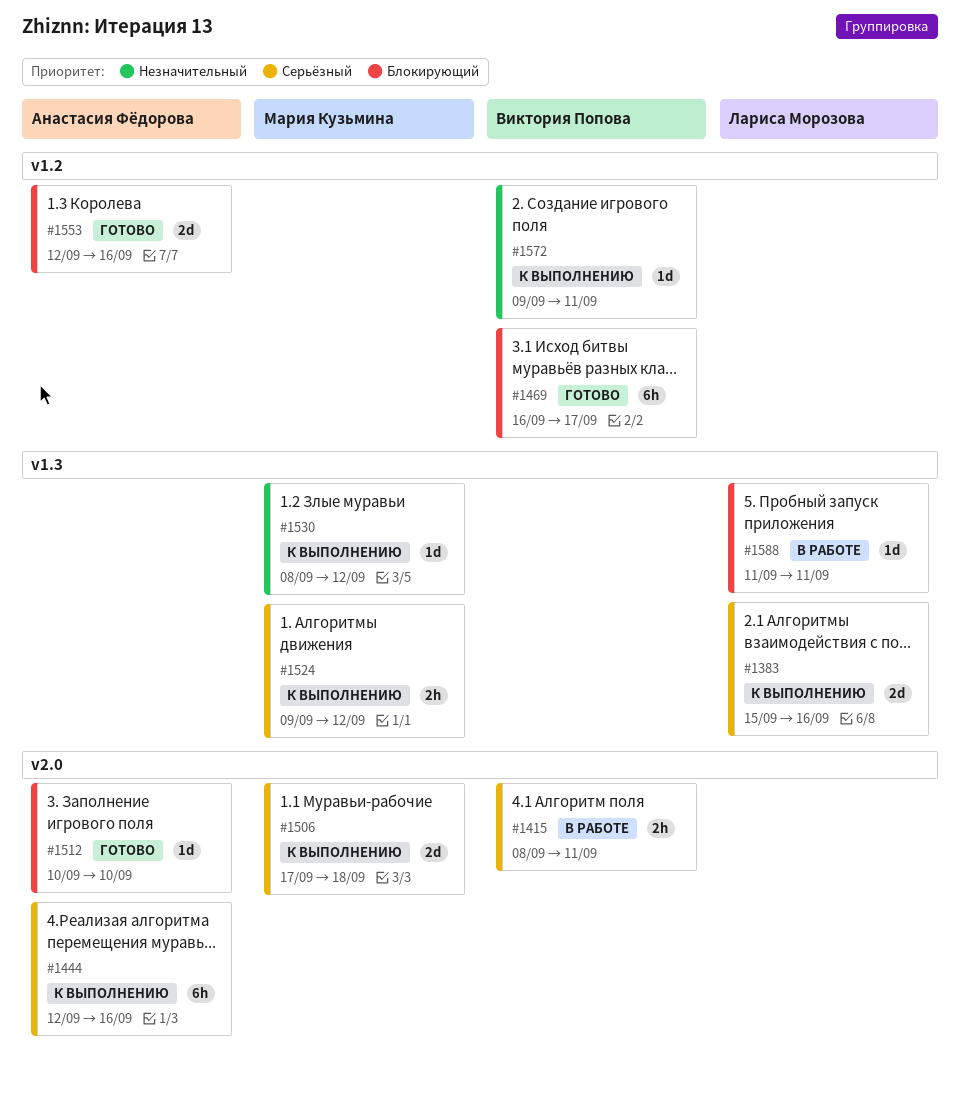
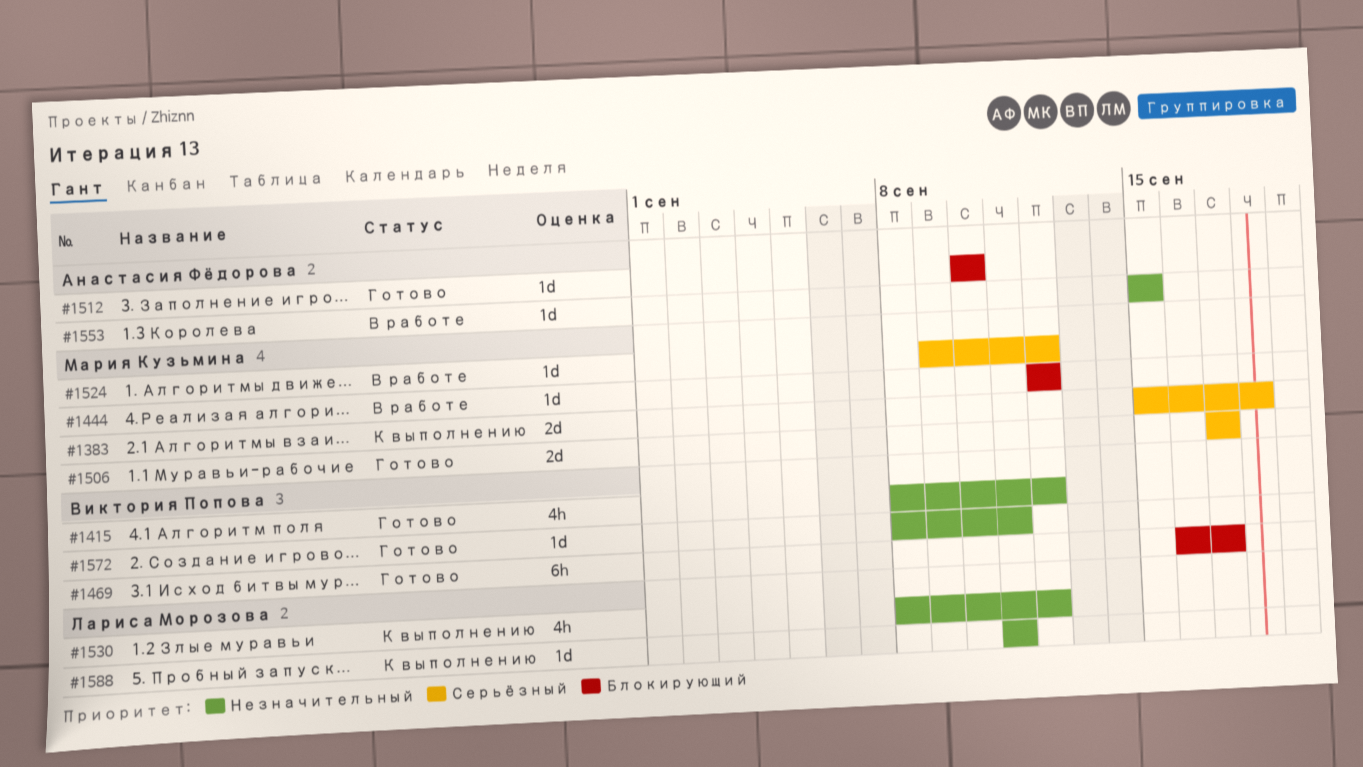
#1383, owner: Лариса Морозова -> Мария Кузьмина
#1383, due: Sep 16 -> Sep 18
#1415, status: В работе -> Готово
#1415, priority: Серьёзный -> Незначительный
#1415, estimate: 2h -> 4h
#1415, due: Sep 11 -> Sep 12
#1444, status: К выполнению -> В работе
#1444, owner: Анастасия Фёдорова -> Мария Кузьмина
#1444, priority: Серьёзный -> Блокирующий
#1444, estimate: 6h -> 1d
#1444, due: Sep 16 -> Sep 12
#1506, status: К выполнению -> Готово
#1506, due: Sep 18 -> Sep 17
#1524, status: К выполнению -> В работе
#1524, estimate: 2h -> 1d
#1530, owner: Мария Кузьмина -> Лариса Морозова
#1530, estimate: 1d -> 4h
#1553, status: Готово -> В работе
#1553, priority: Блокирующий -> Незначительный
#1553, estimate: 2d -> 1d
#1553, start: Sep 12 -> Sep 15
#1553, due: Sep 16 -> Sep 15
#1572, status: К выполнению -> Готово
#1572, start: Sep 9 -> Sep 8
#1588, status: В работе -> К выполнению
#1588, priority: Блокирующий -> Незначительный

